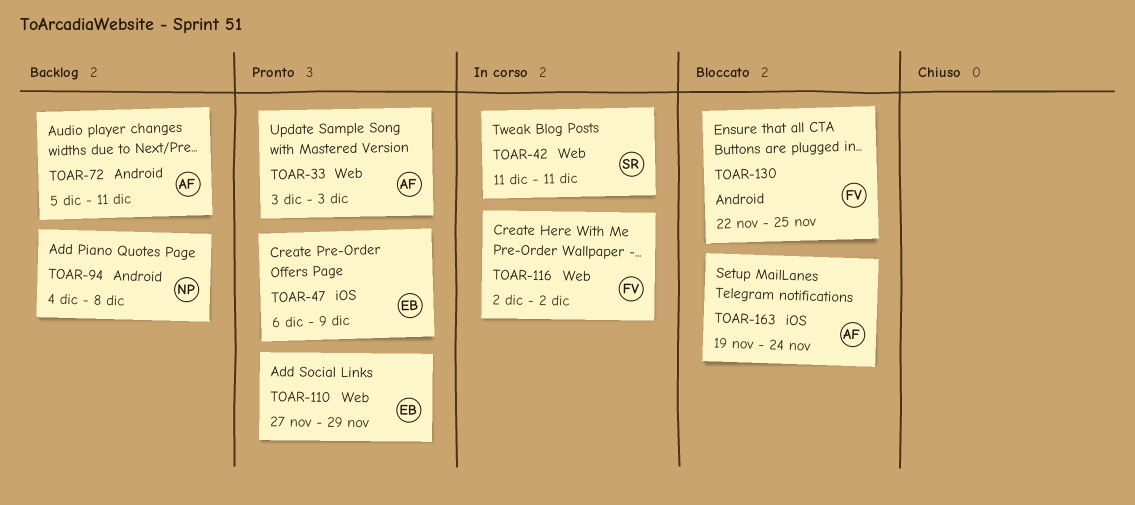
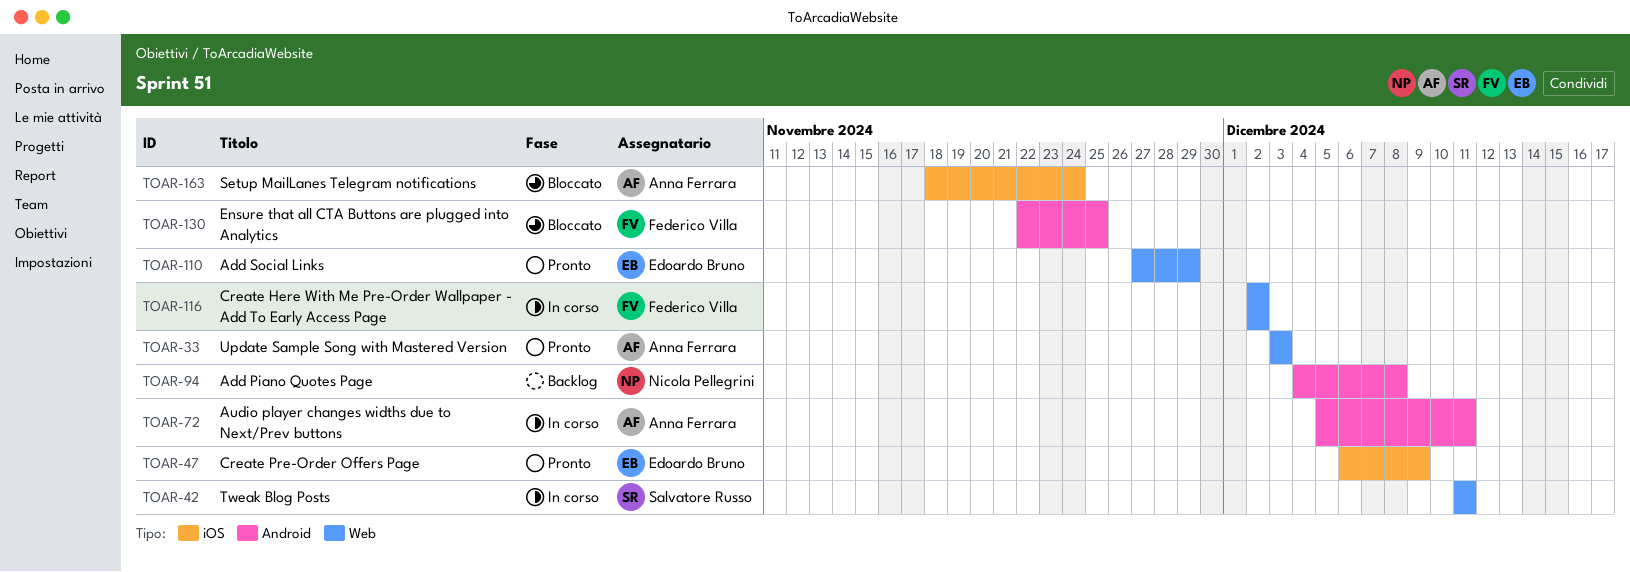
TOAR-72, status: Backlog -> In corso
TOAR-163, start: Nov 19 -> Nov 18

